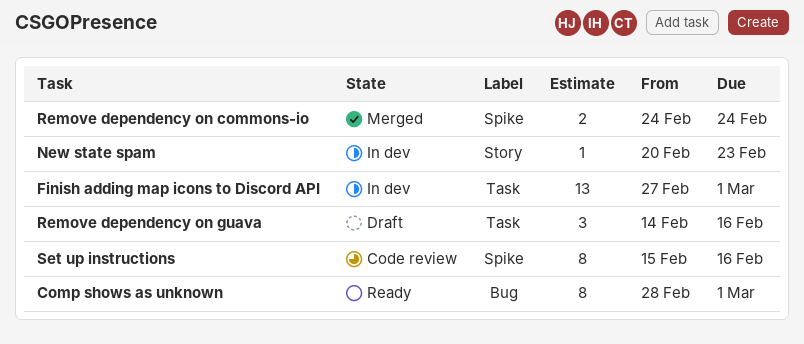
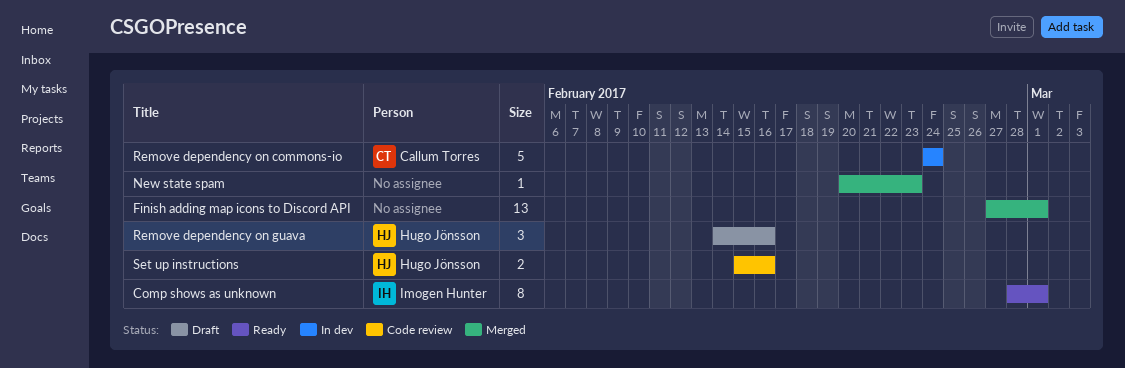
Finish adding map icons to Discord API, status: In dev -> Merged
New state spam, status: In dev -> Merged
Remove dependency on commons-io, status: Merged -> In dev
Remove dependency on commons-io, estimate: 2 -> 5
Set up instructions, estimate: 8 -> 2

